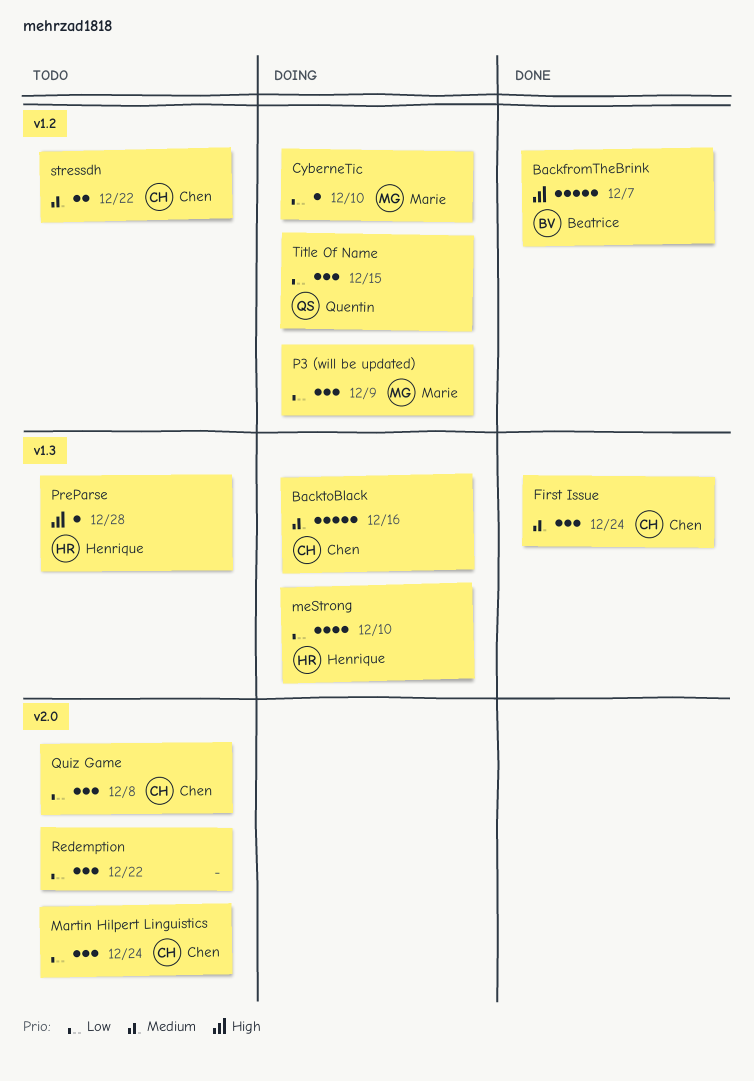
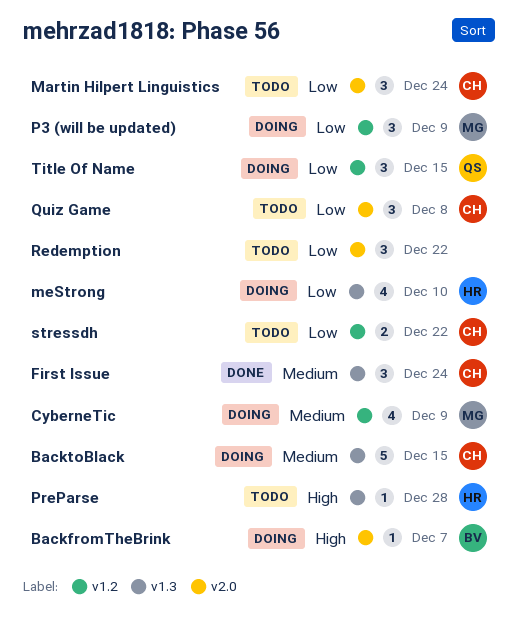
BackfromTheBrink, status: Done -> Doing
BackfromTheBrink, label: v1.2 -> v2.0
BackfromTheBrink, estimate: 5 -> 1
BacktoBlack, due: Dec 16 -> Dec 15
CyberneTic, priority: Low -> Medium
CyberneTic, estimate: 1 -> 4
CyberneTic, due: Dec 10 -> Dec 9
stressdh, priority: Medium -> Low

